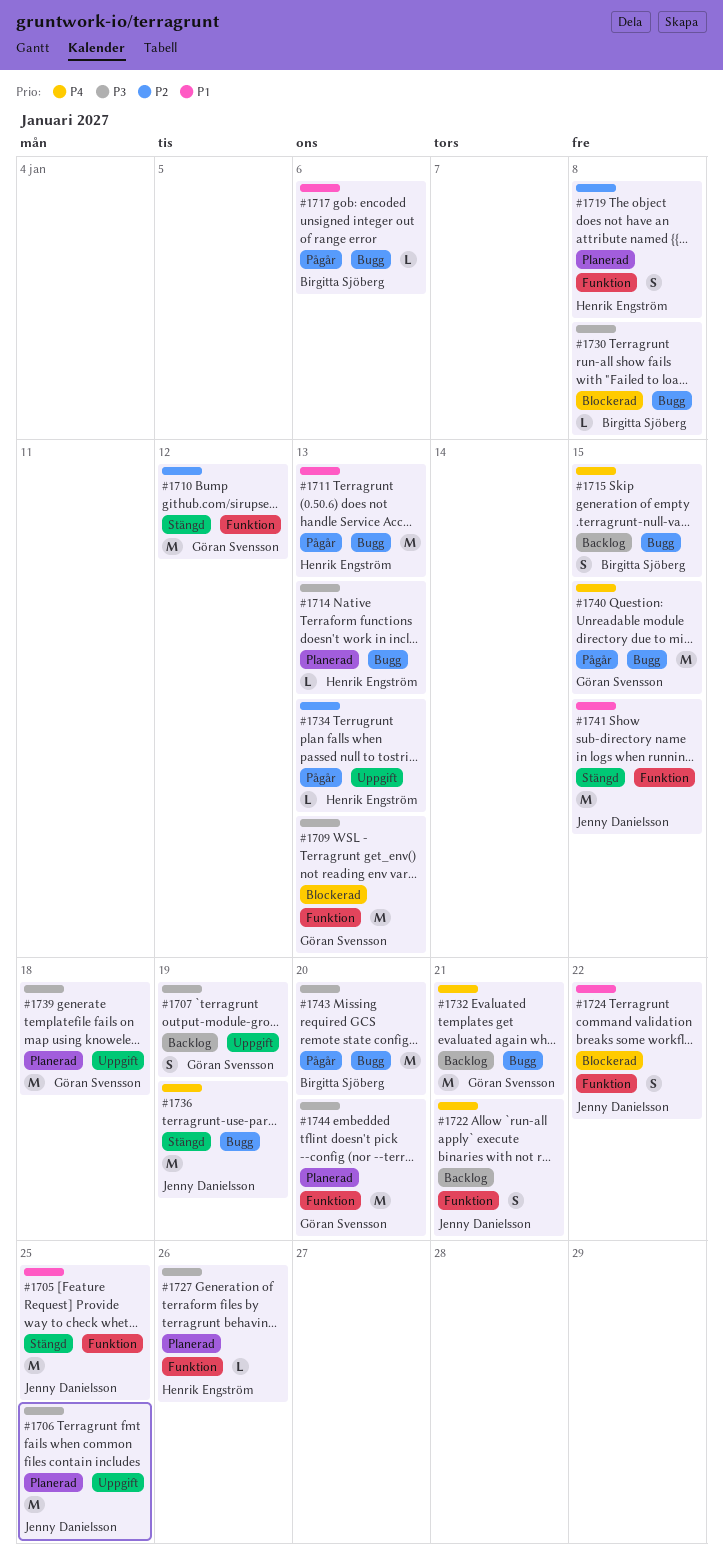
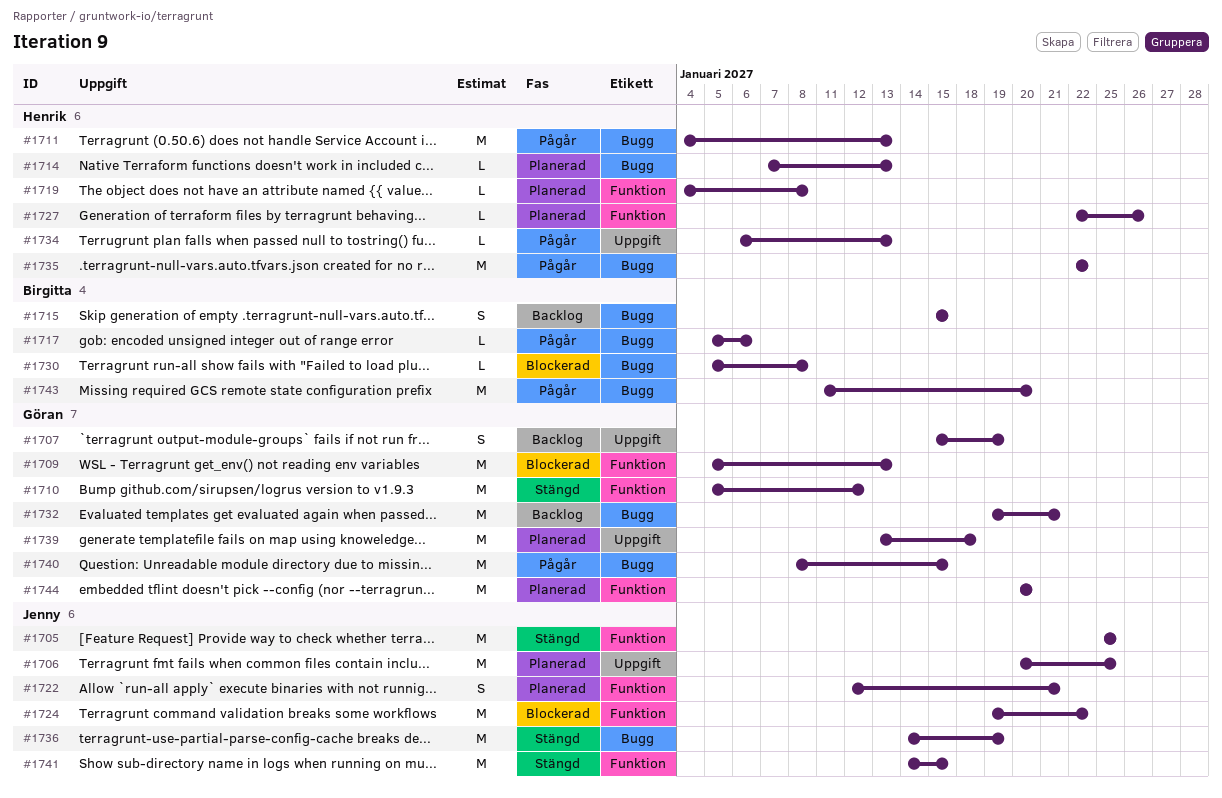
#1719, estimate: S -> L
#1722, status: Backlog -> Planerad
#1724, estimate: S -> M
#1735: none -> present

